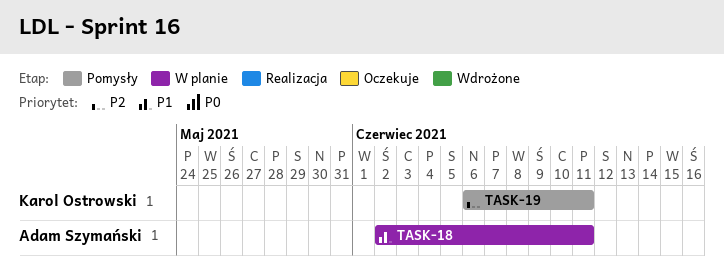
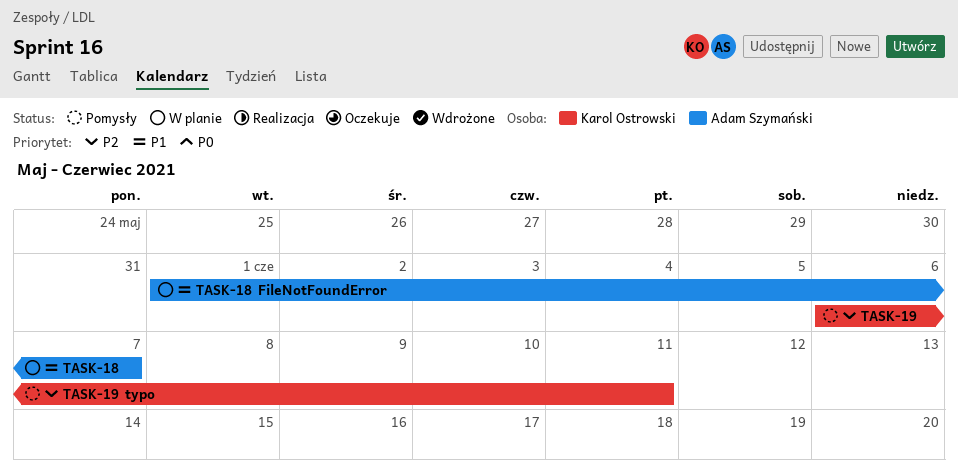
TASK-18, start: Jun 2 -> Jun 1
TASK-18, due: Jun 11 -> Jun 7

